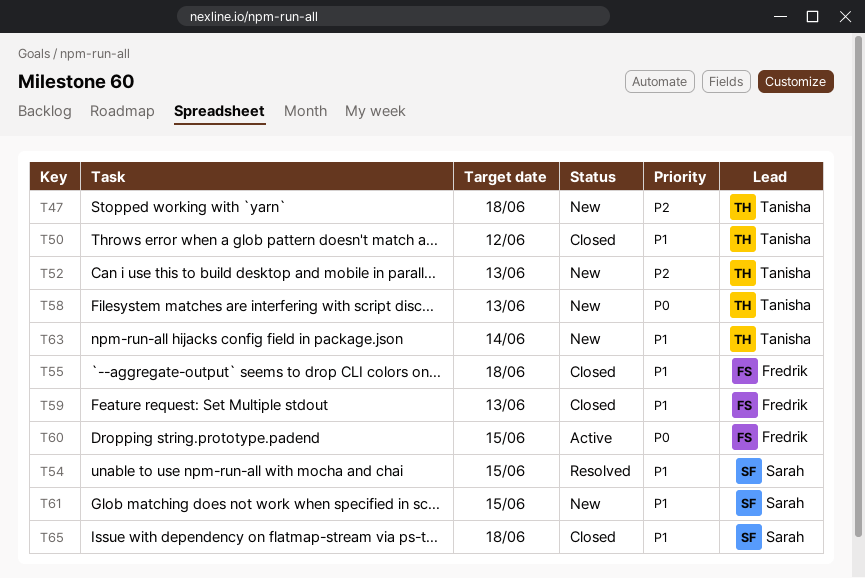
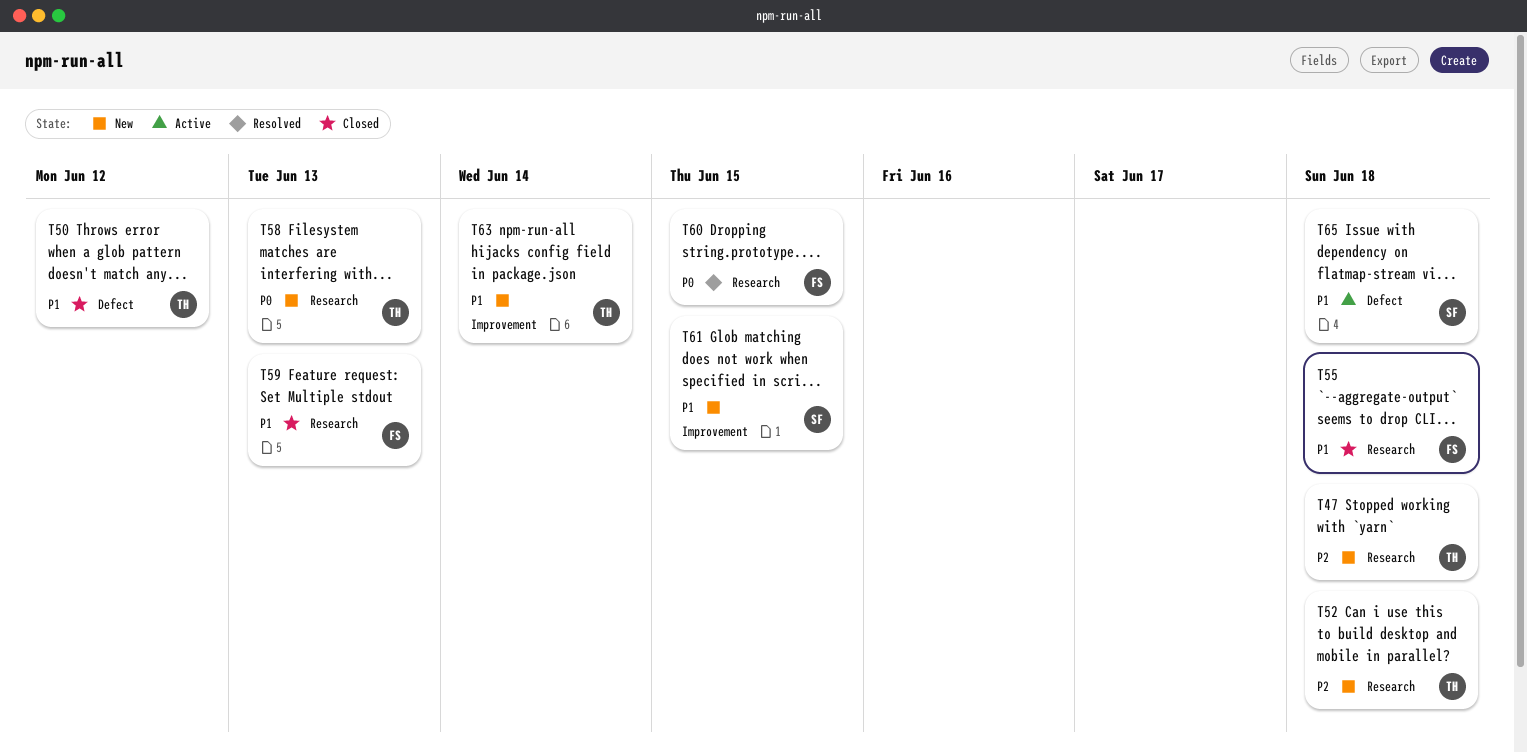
T52, due: Jun 13 -> Jun 18
T54: present -> none
T60, status: Active -> Resolved
T65, status: Closed -> Active

